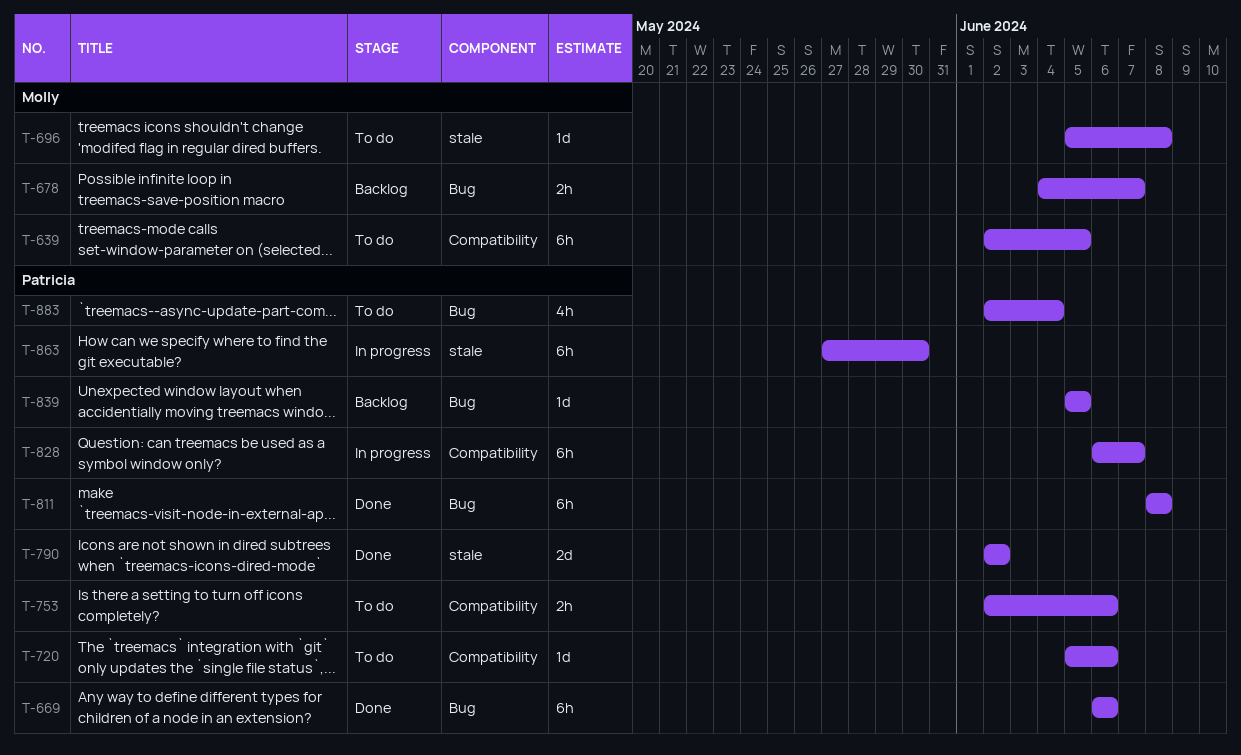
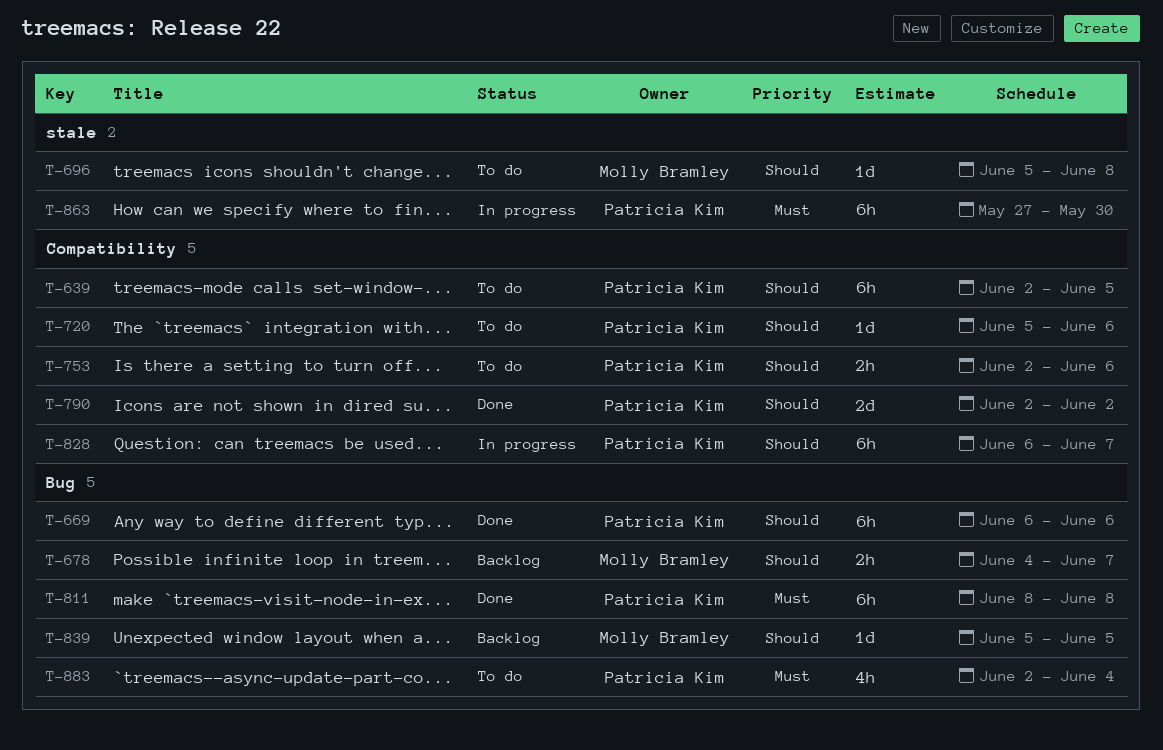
T-639, owner: Molly Bramley -> Patricia Kim
T-790, label: stale -> Compatibility
T-839, owner: Patricia Kim -> Molly Bramley

